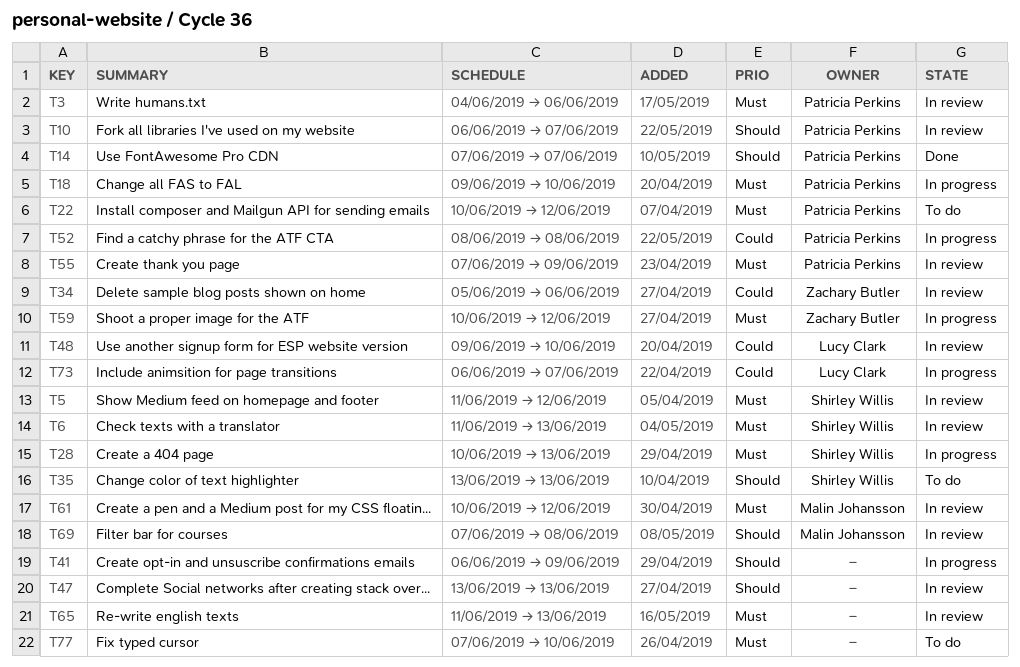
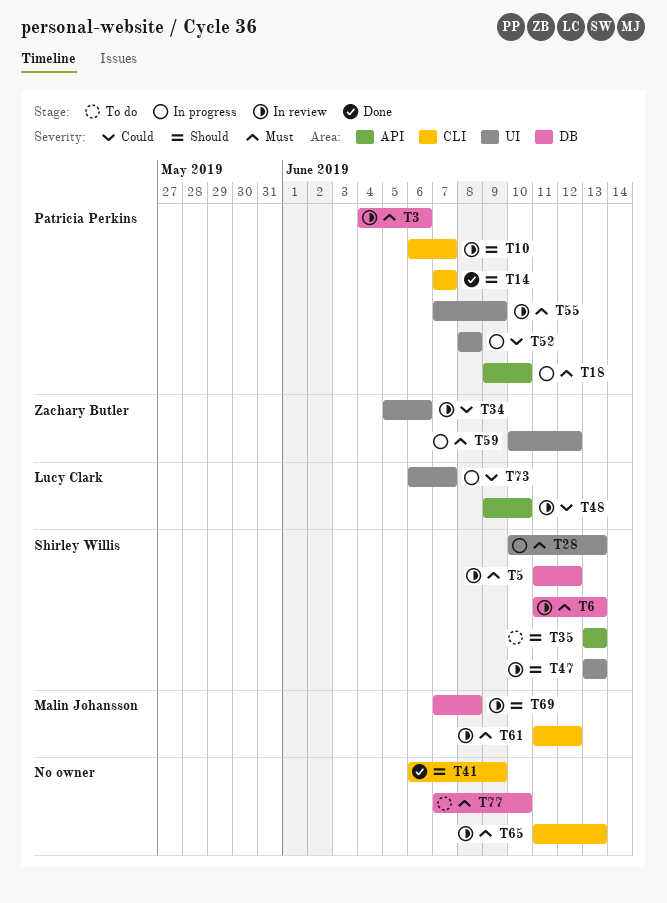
T22: present -> none
T41, status: In progress -> Done
T47, owner: none -> Shirley Willis
T61, start: Jun 10 -> Jun 11

